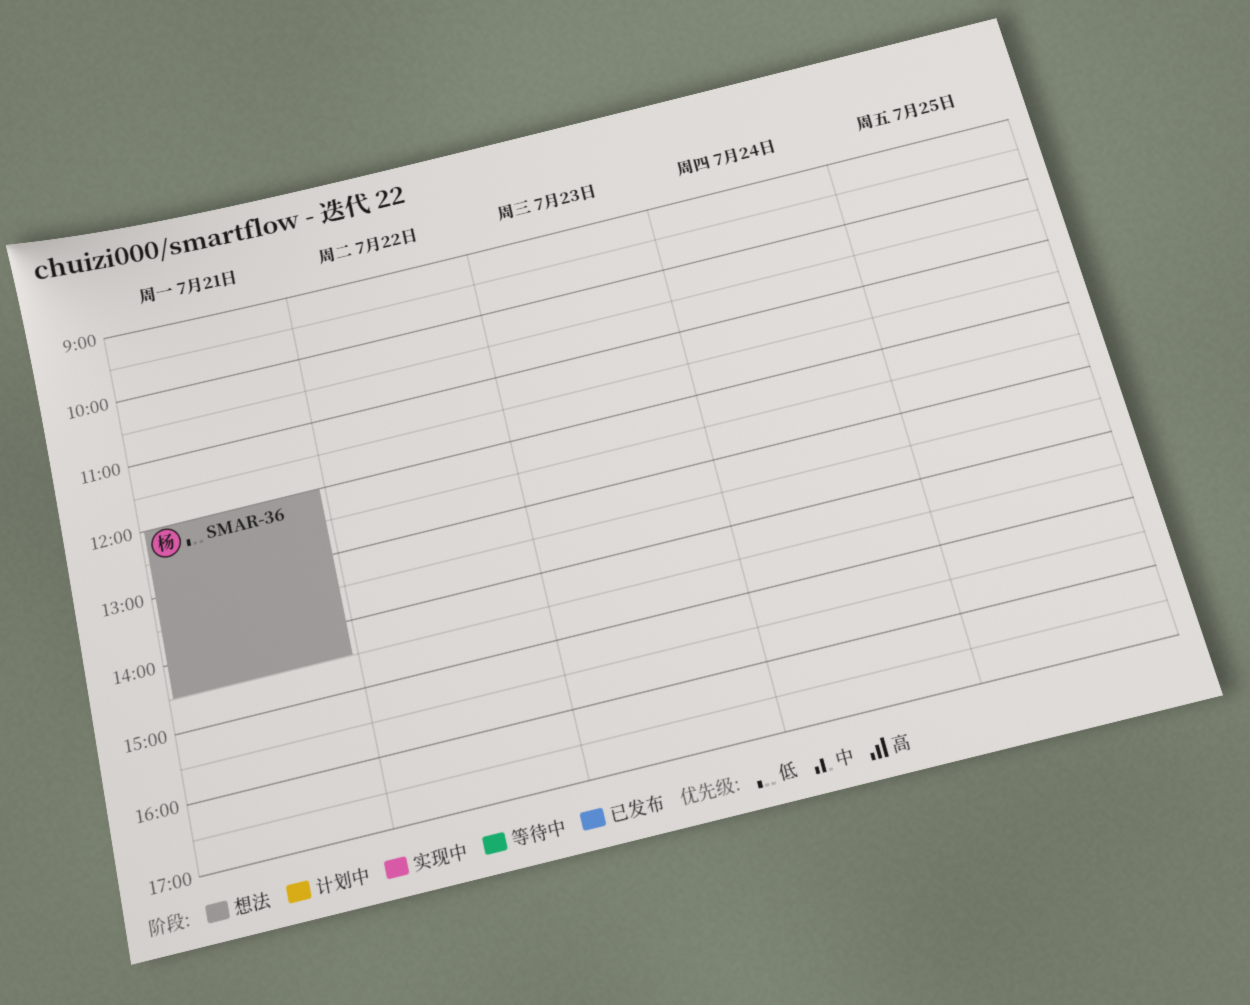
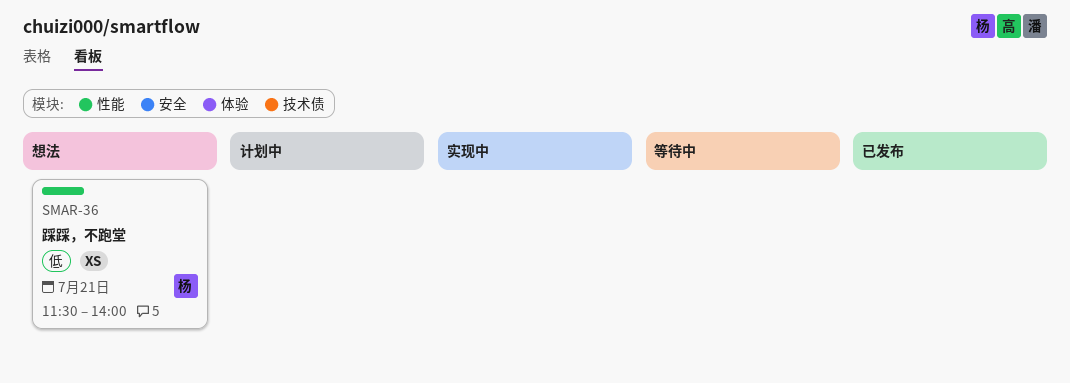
SMAR-36, begins: 12:00 -> 11:30
SMAR-36, ends: 14:30 -> 14:00

